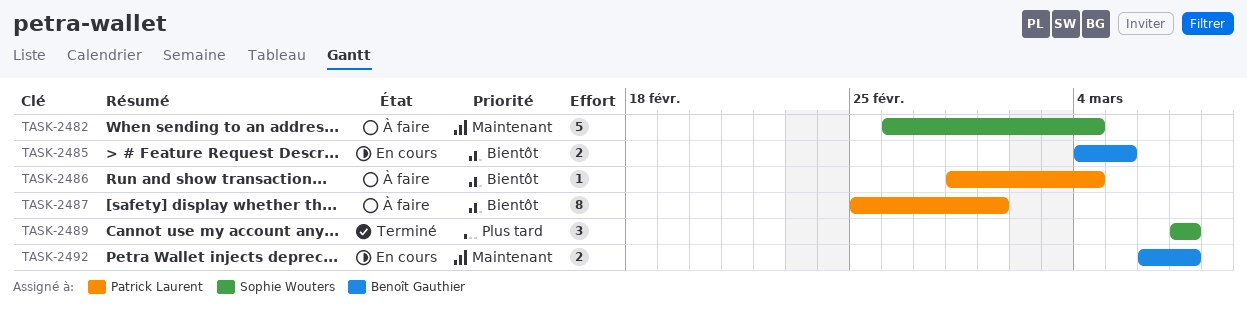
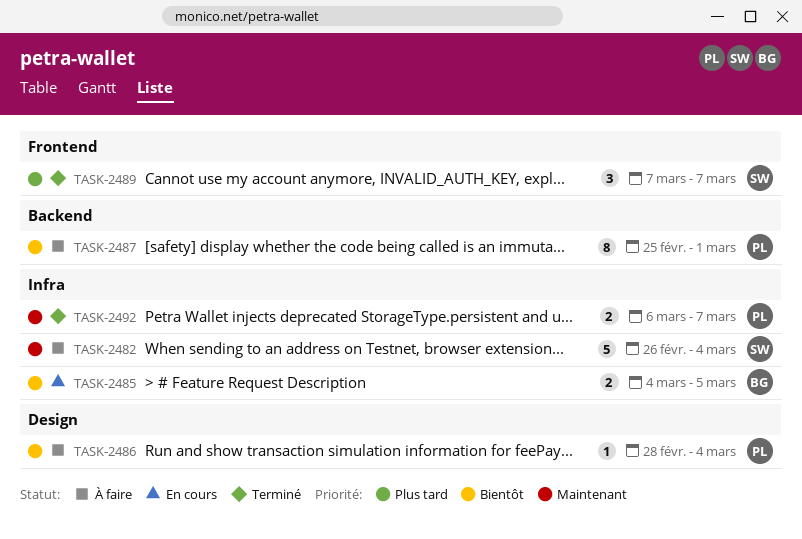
TASK-2492, status: En cours -> Terminé
TASK-2492, owner: Benoît Gauthier -> Patrick Laurent

